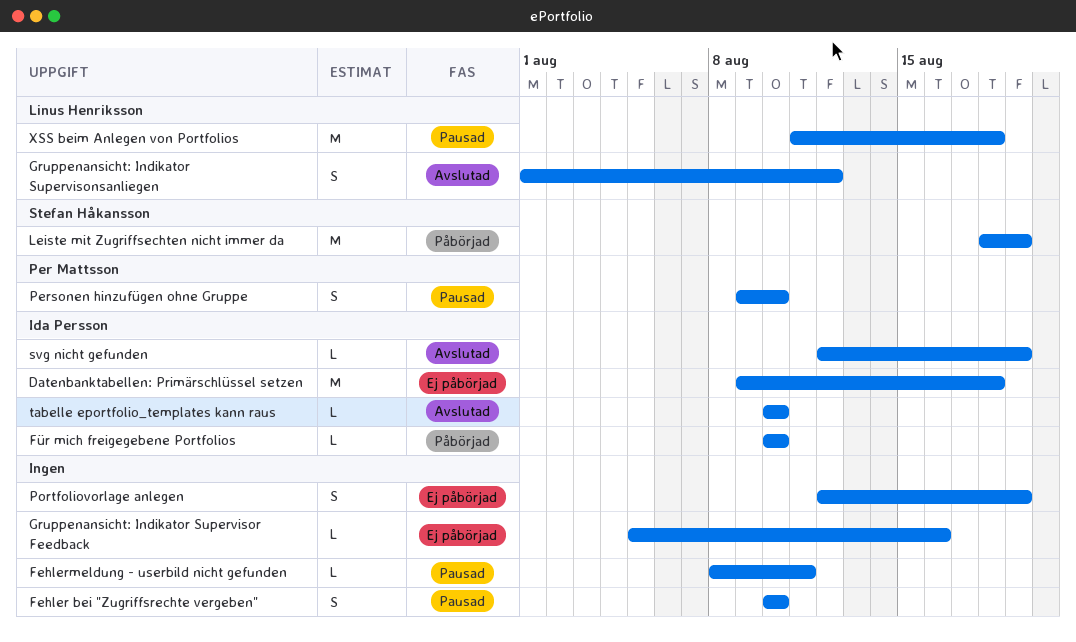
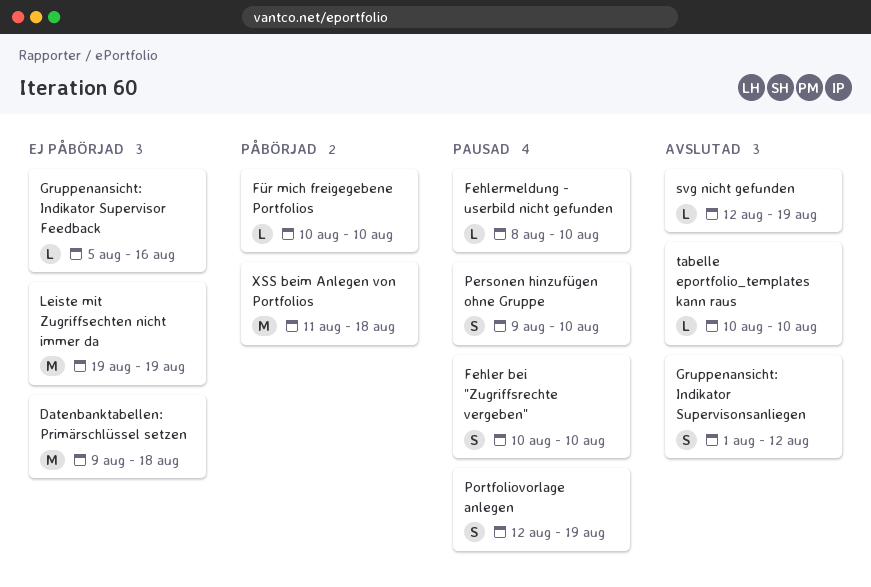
Fehlermeldung - userbild nicht gefunden, due: Aug 11 -> Aug 10
Leiste mit Zugriffsechten nicht immer da, status: Påbörjad -> Ej påbörjad
Leiste mit Zugriffsechten nicht immer da, start: Aug 18 -> Aug 19
Portfoliovorlage anlegen, status: Ej påbörjad -> Pausad
XSS beim Anlegen von Portfolios, status: Pausad -> Påbörjad

